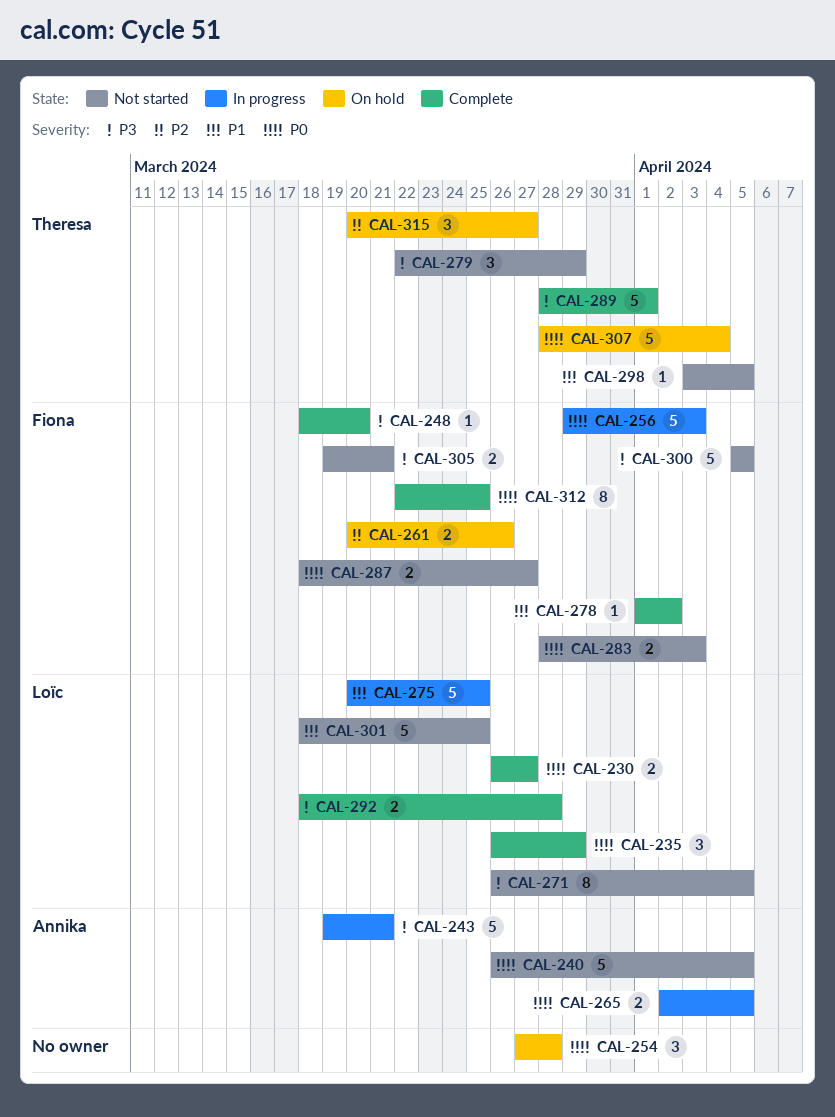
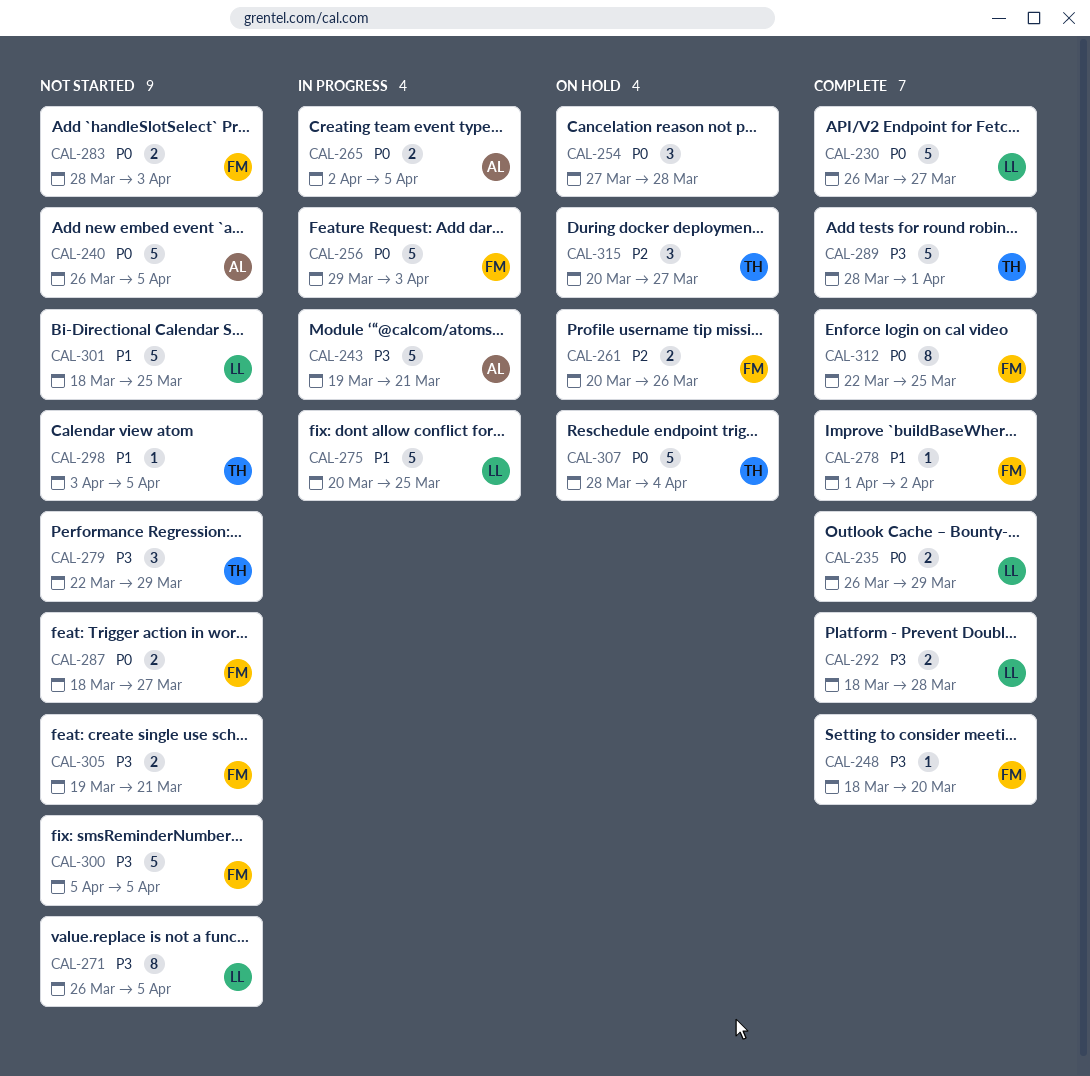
CAL-230, estimate: 2 -> 5
CAL-235, estimate: 3 -> 2

